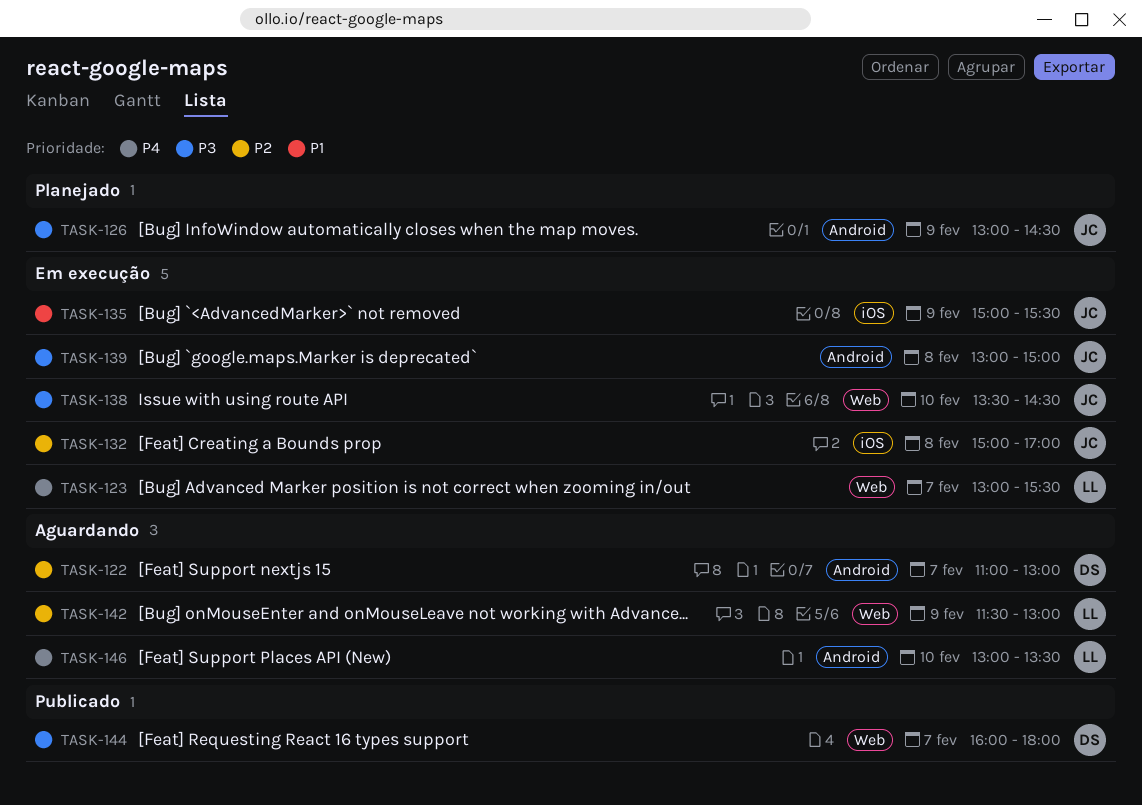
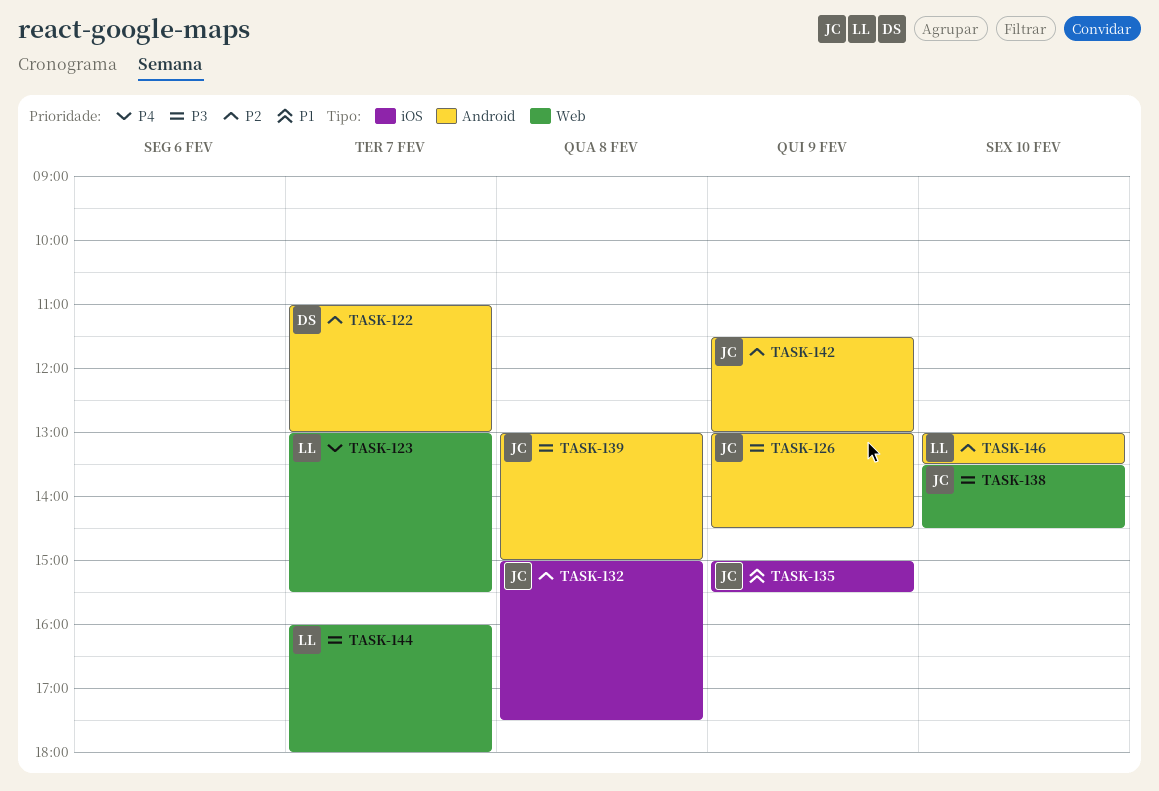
TASK-132, ends: 17:00 -> 17:30
TASK-142, owner: LL -> JC
TASK-142, label: Web -> Android
TASK-144, owner: DS -> LL
TASK-146, priority: P4 -> P2

